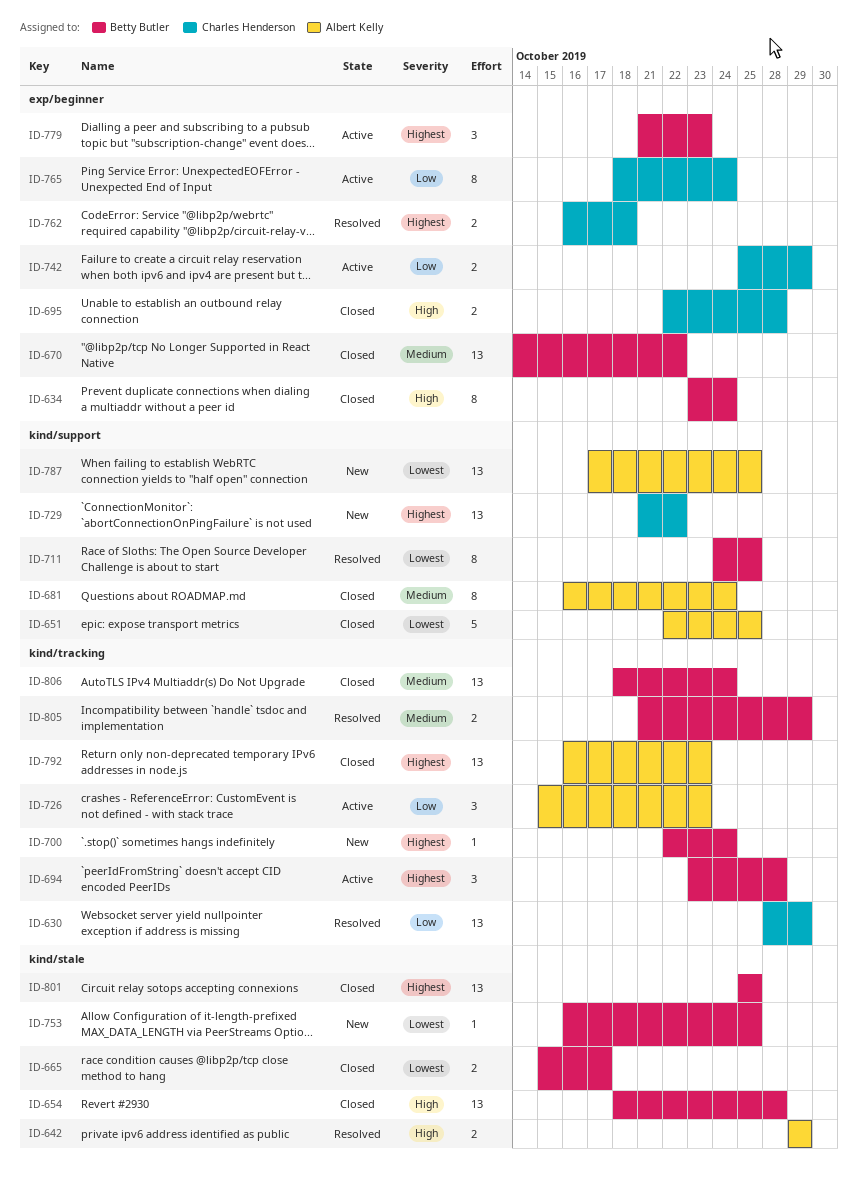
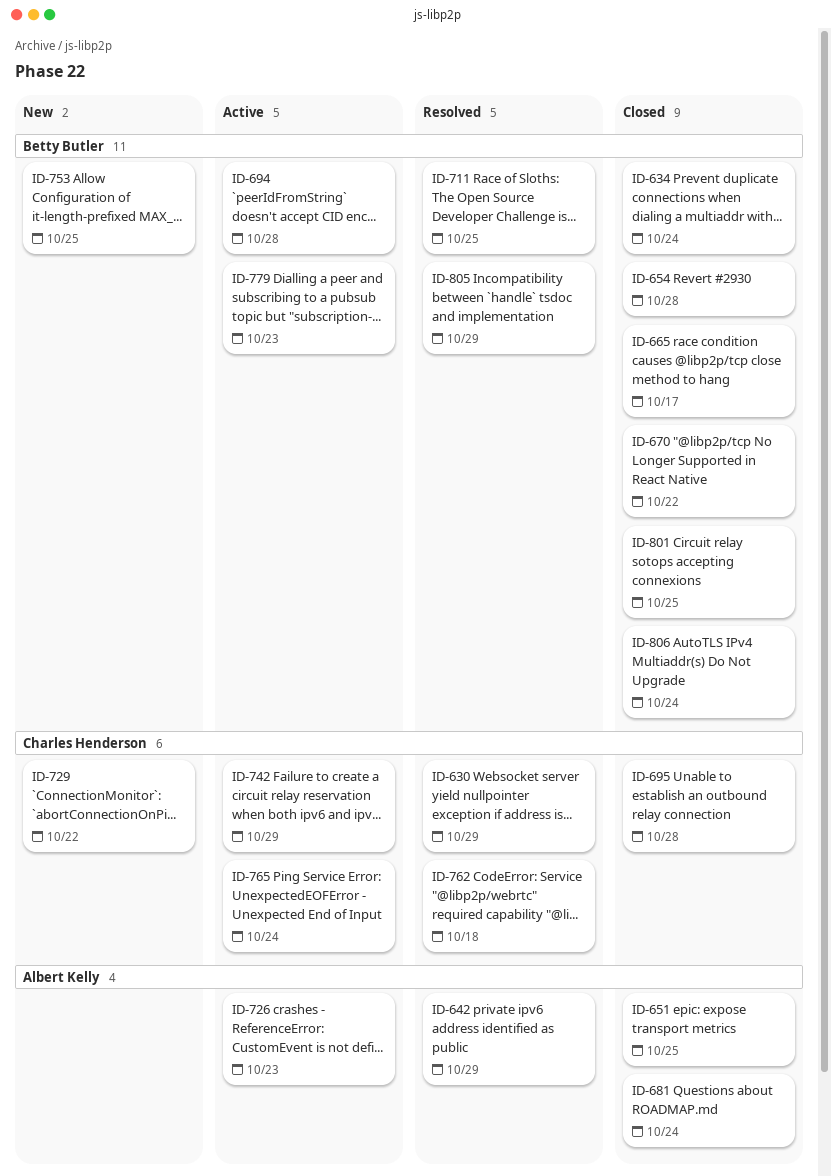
ID-700: present -> none
ID-787: present -> none
ID-792: present -> none

